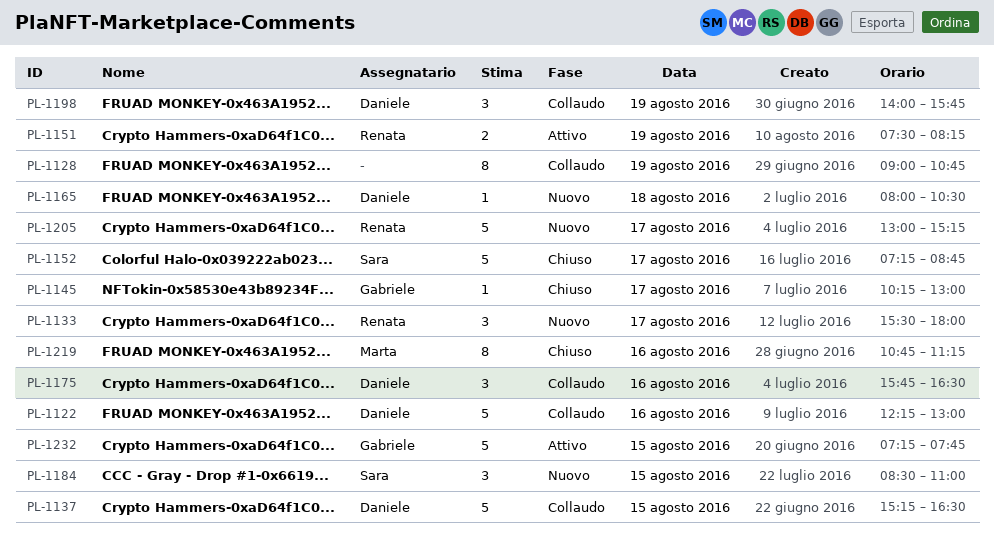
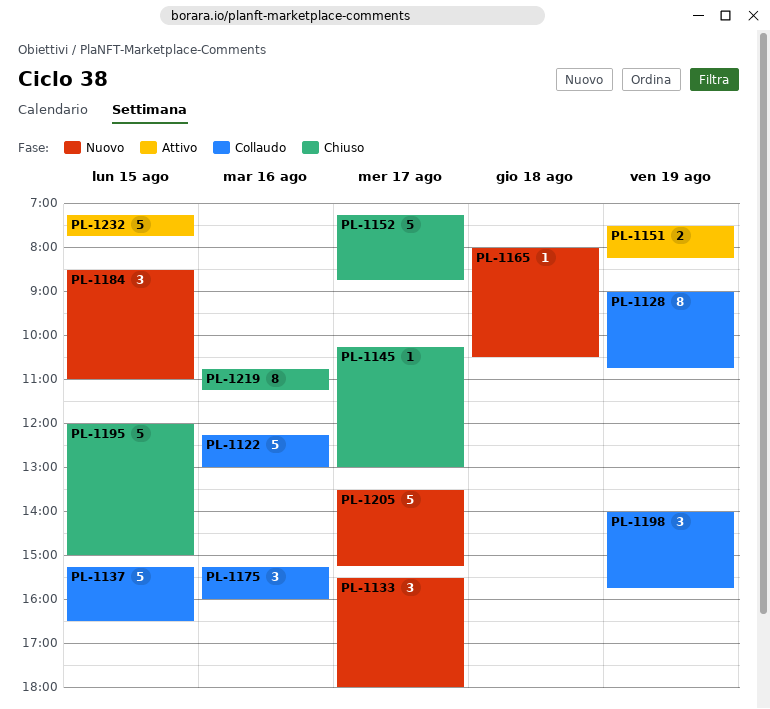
PL-1175, begins: 15:45 -> 15:15
PL-1175, ends: 16:30 -> 16:00
PL-1195: none -> present
PL-1205, begins: 13:00 -> 13:30

